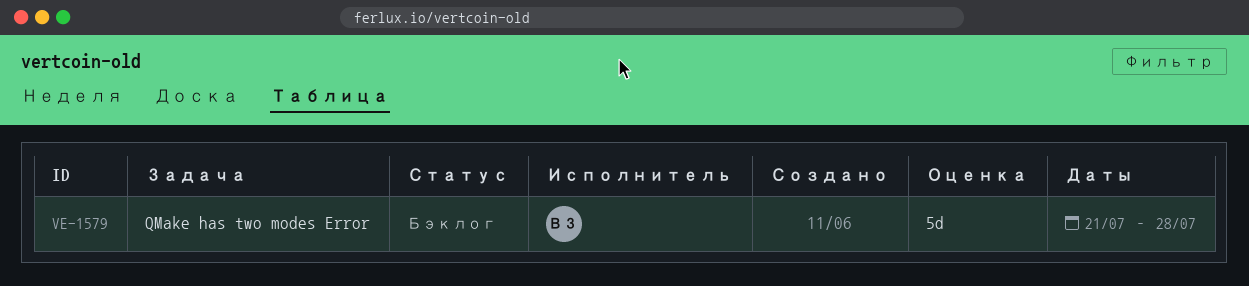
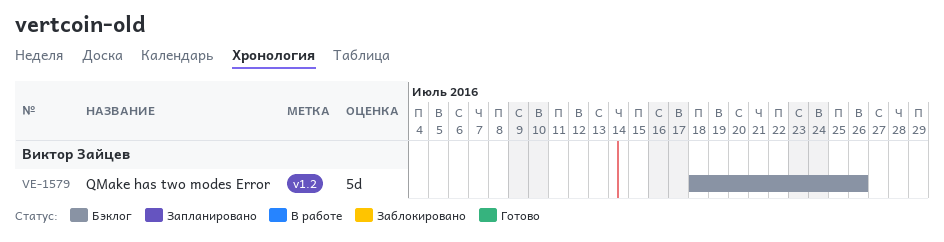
VE-1579, start: Jul 21 -> Jul 18
VE-1579, due: Jul 28 -> Jul 26

